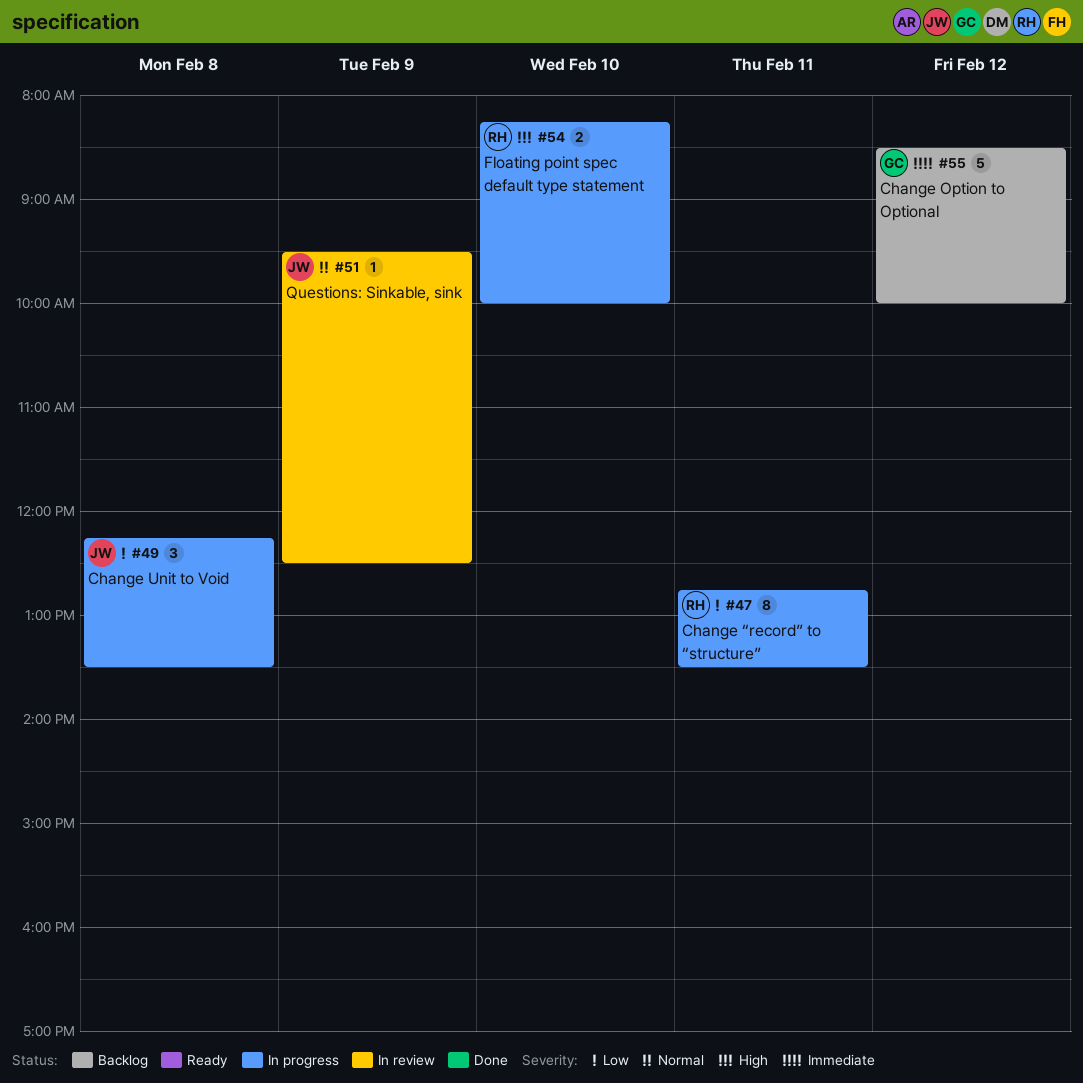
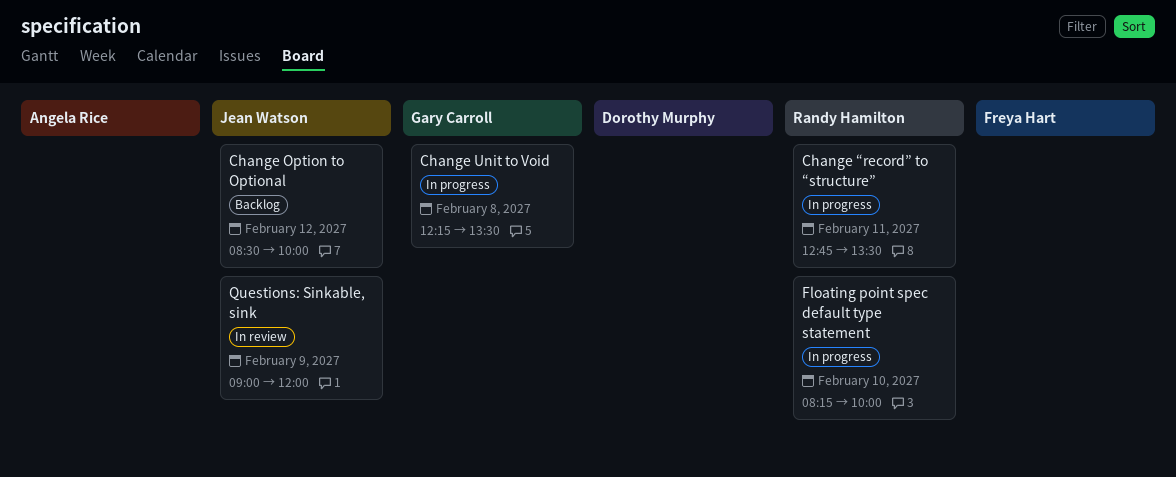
Change Option to Optional, owner: Gary Carroll -> Jean Watson
Change Unit to Void, owner: Jean Watson -> Gary Carroll
Questions: Sinkable, sink, begins: 09:30 -> 09:00
Questions: Sinkable, sink, ends: 12:30 -> 12:00

